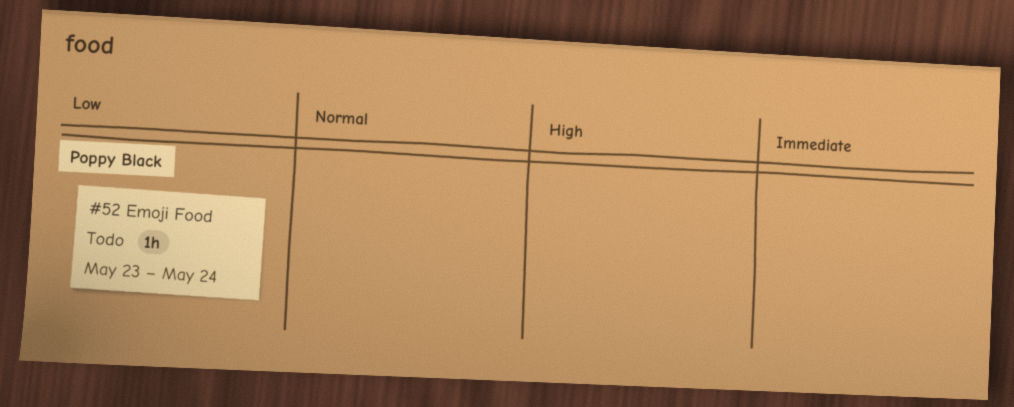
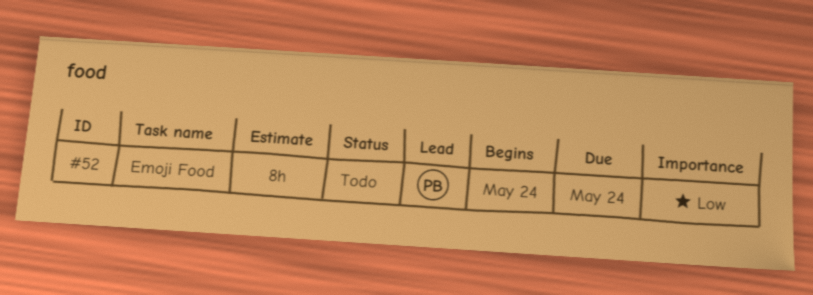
#52, estimate: 1h -> 8h
#52, start: May 23 -> May 24

